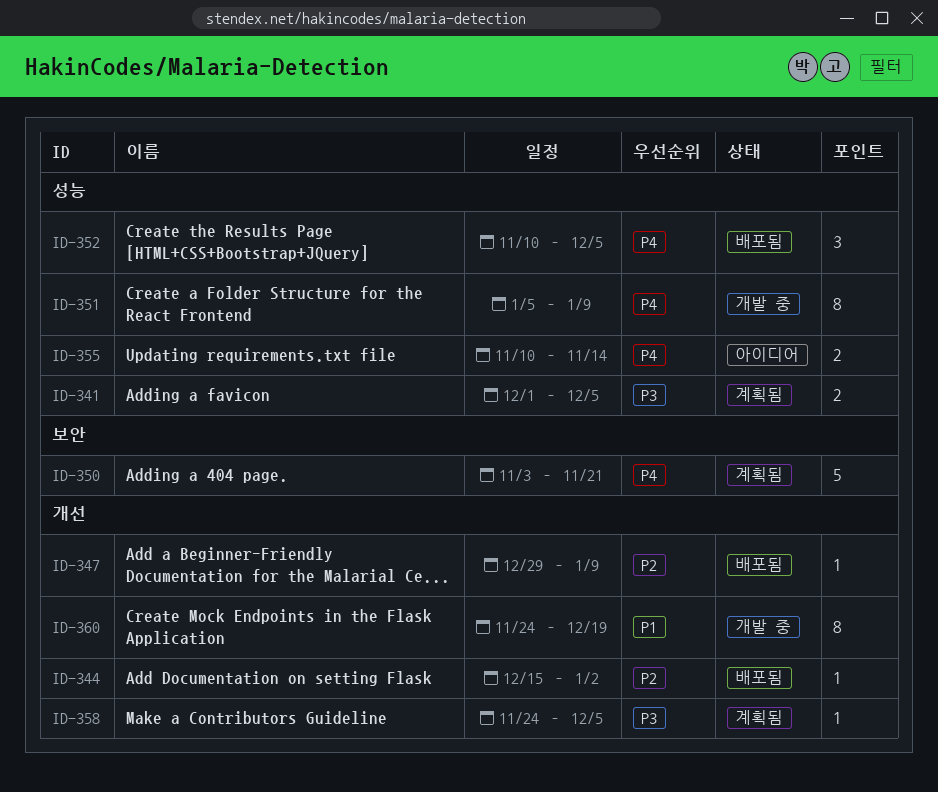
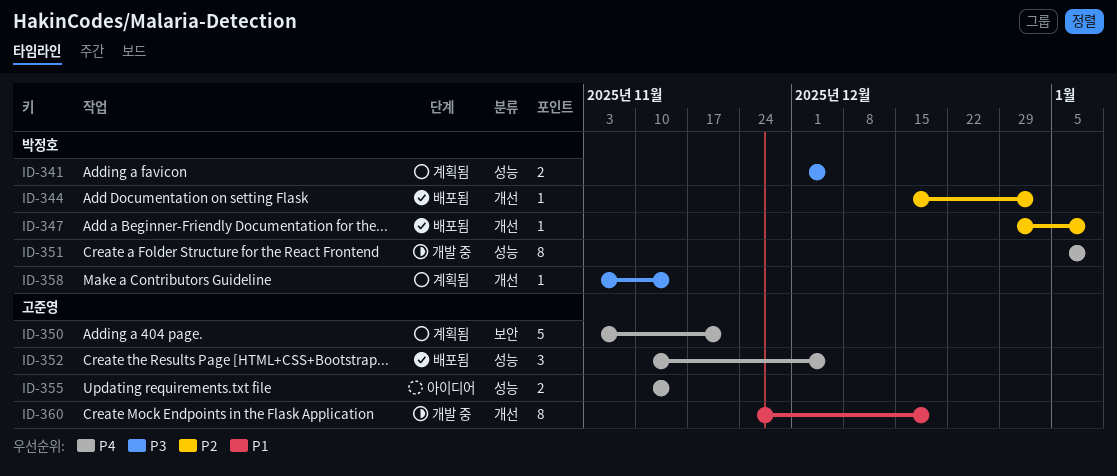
ID-358, start: Nov 24 -> Nov 3
ID-358, due: Dec 5 -> Nov 14

